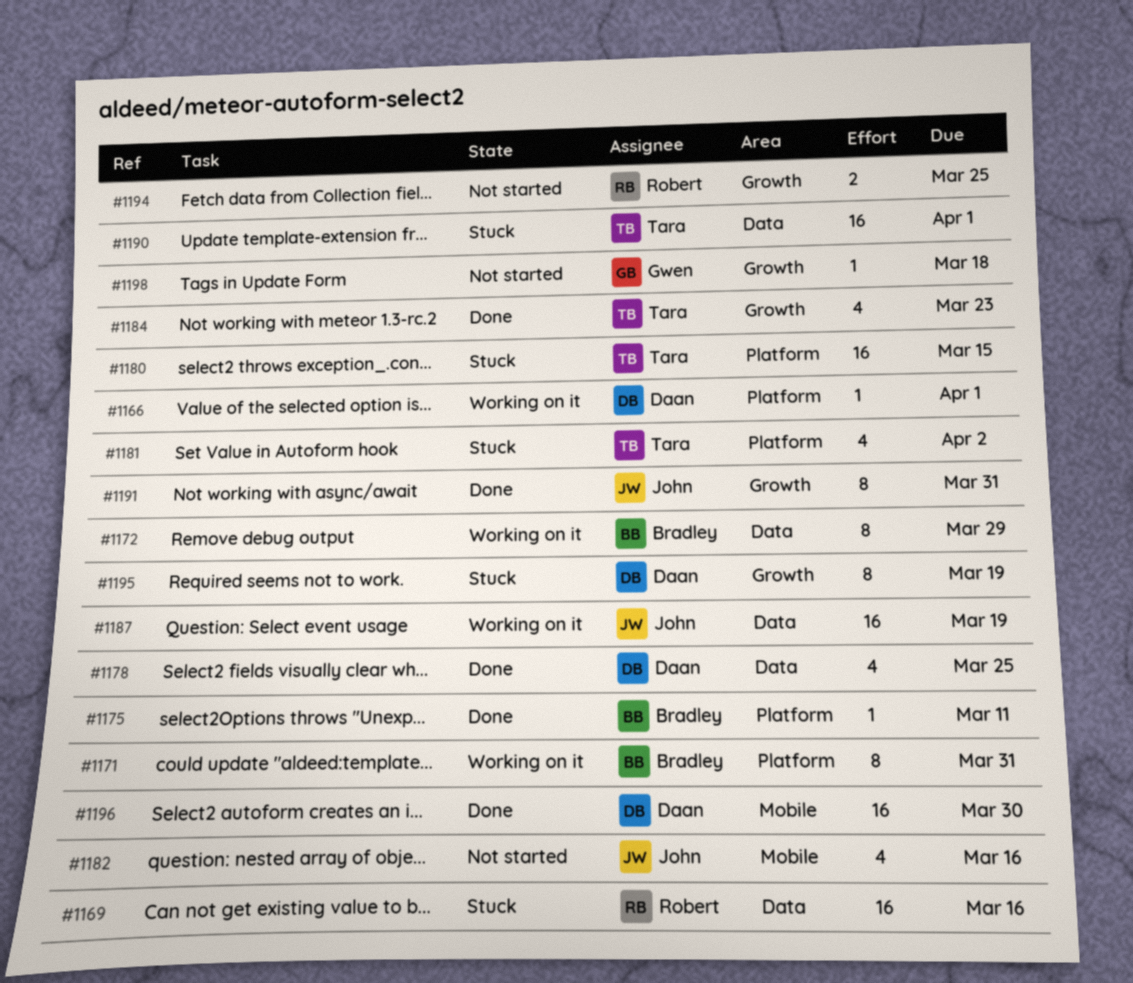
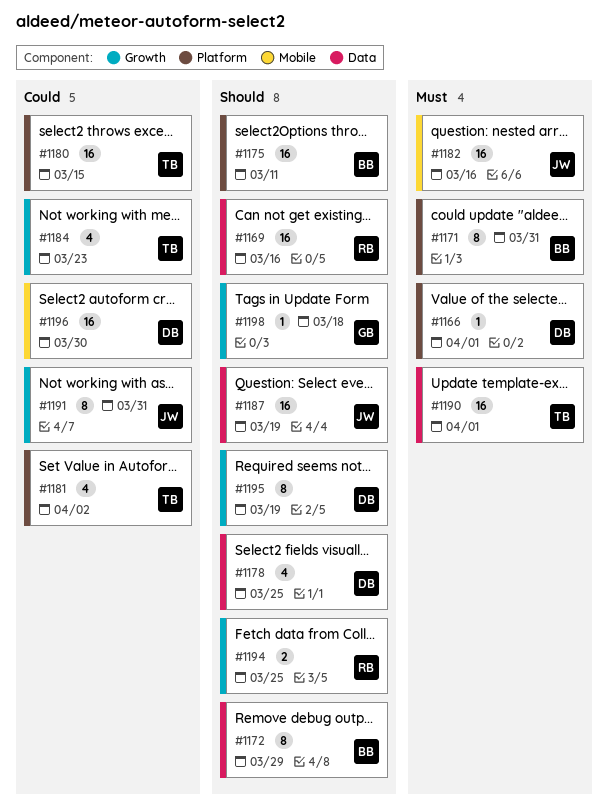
#1175, estimate: 1 -> 16
#1182, estimate: 4 -> 16

